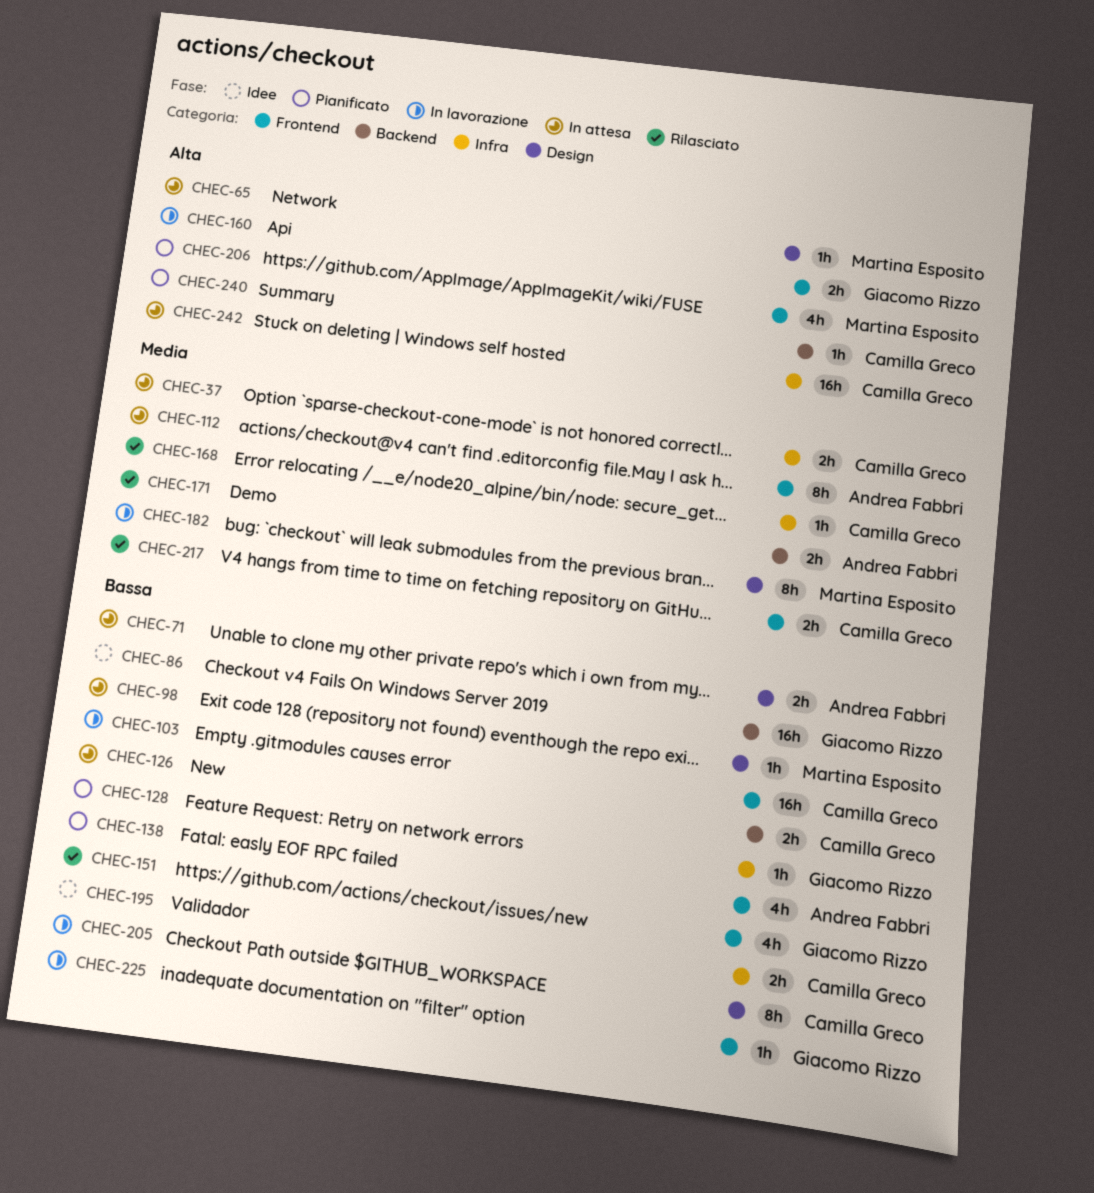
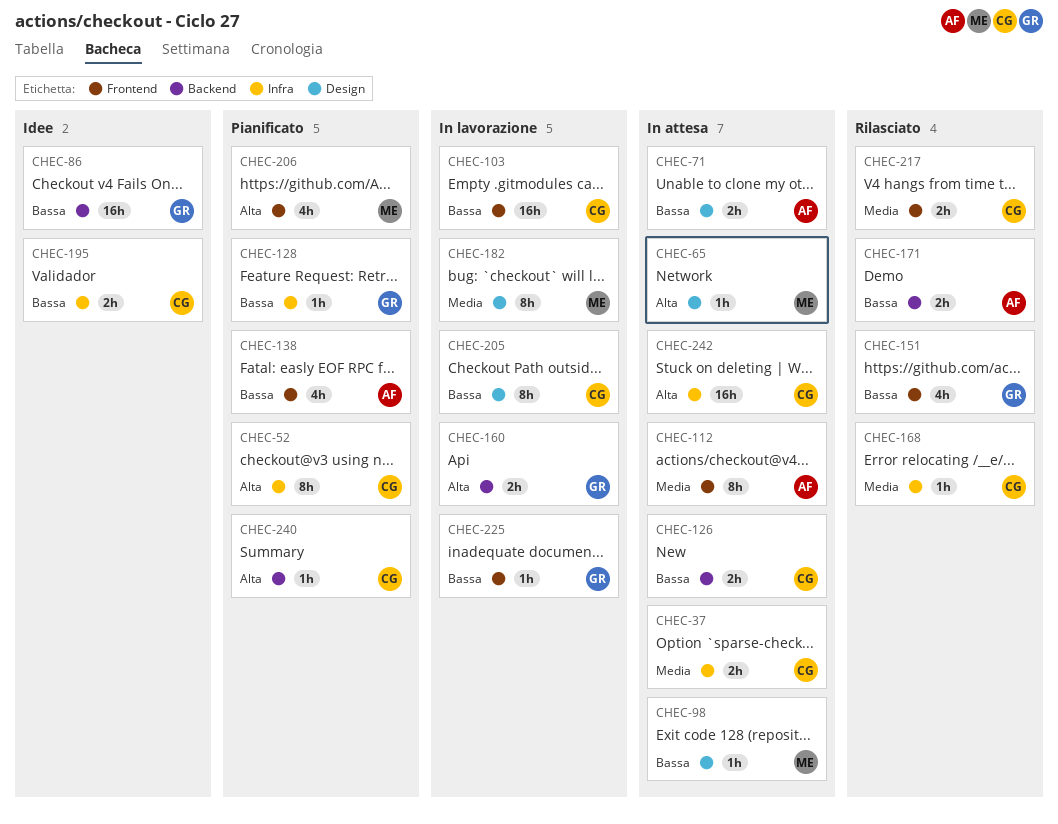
CHEC-52: none -> present
CHEC-160, label: Frontend -> Backend
CHEC-171, priority: Media -> Bassa

